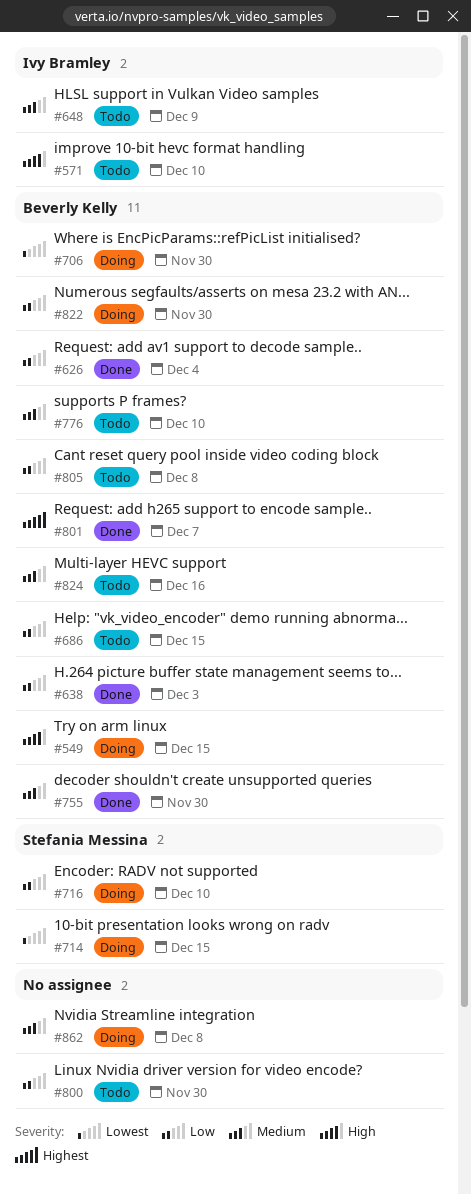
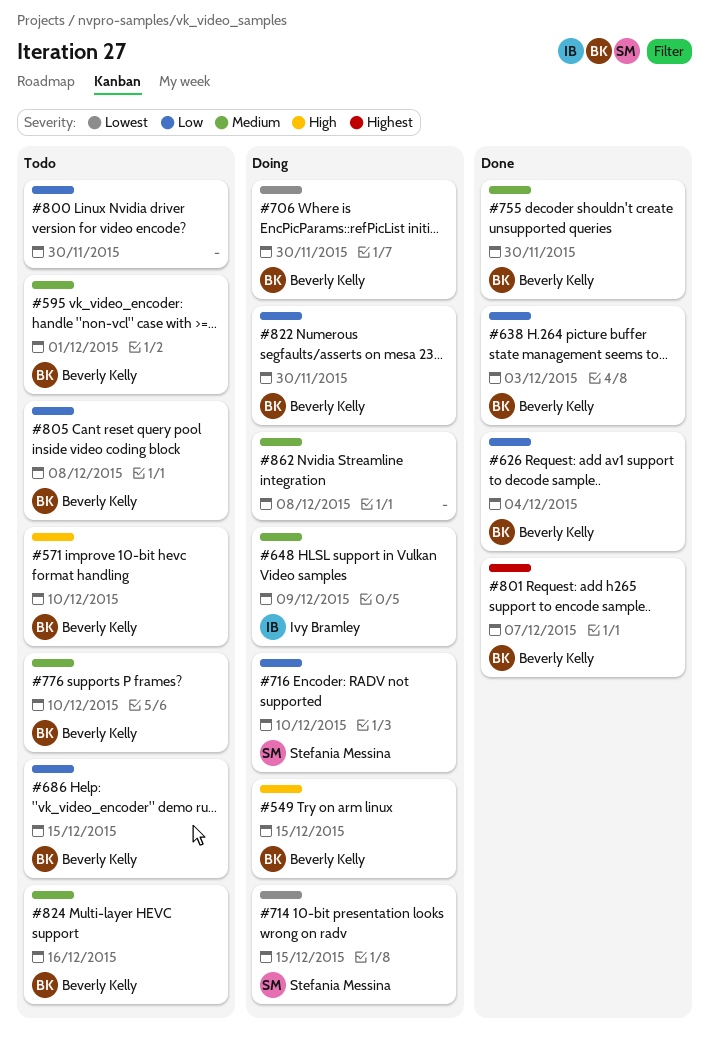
#571, owner: Ivy Bramley -> Beverly Kelly
#595: none -> present
#648, status: Todo -> Doing

